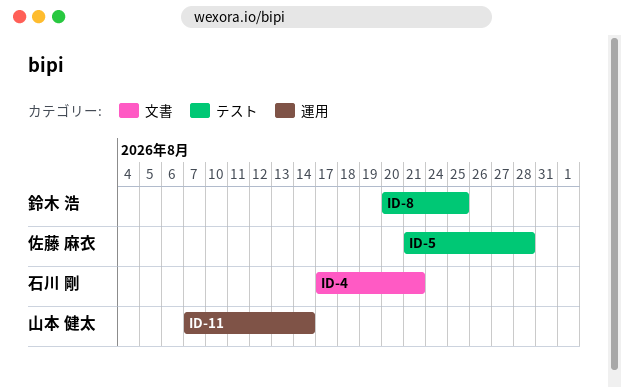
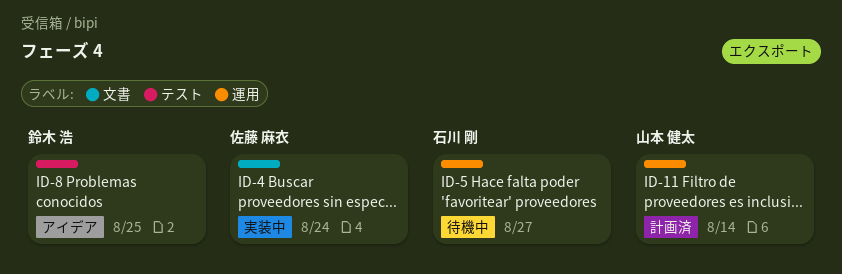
ID-4, owner: 石川 剛 -> 佐藤 麻衣
ID-4, due: Aug 21 -> Aug 24
ID-5, owner: 佐藤 麻衣 -> 石川 剛
ID-5, label: テスト -> 運用
ID-5, due: Aug 28 -> Aug 27

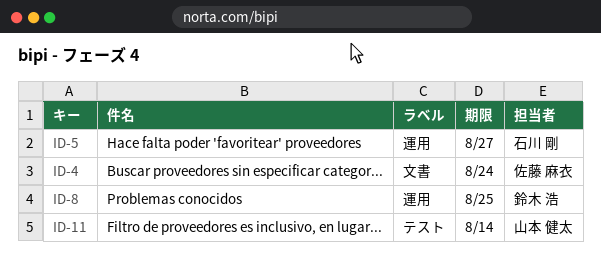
ID-8, label: テスト -> 運用
ID-11, label: 運用 -> テスト

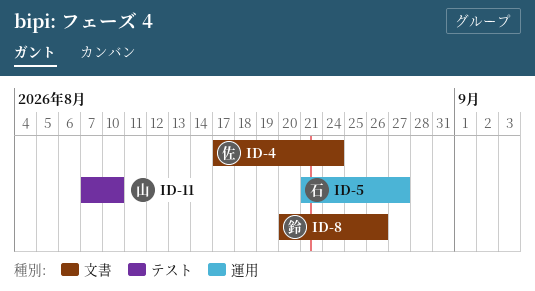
ID-8, label: 運用 -> 文書
ID-8, due: Aug 25 -> Aug 26
ID-11, due: Aug 14 -> Aug 10

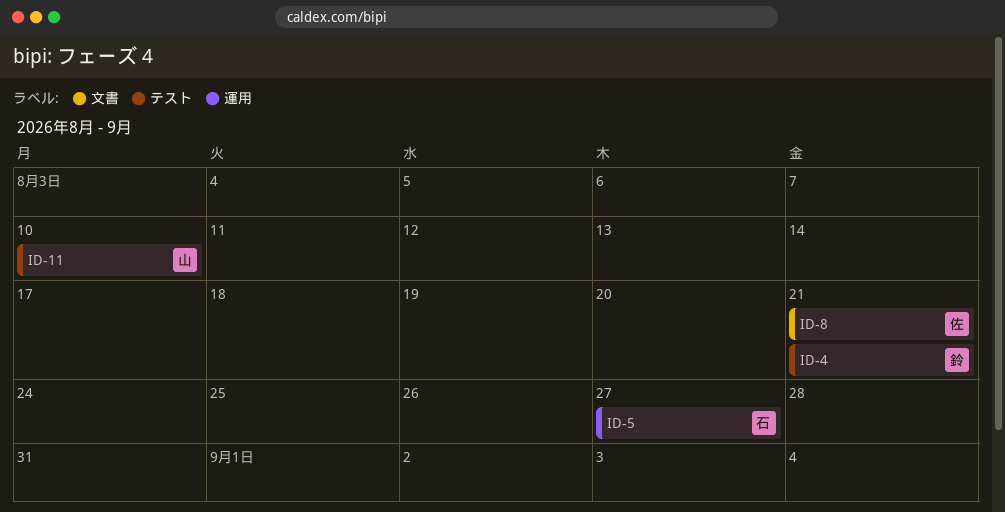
ID-4, owner: 佐 -> 鈴
ID-4, label: 文書 -> テスト
ID-4, due: Aug 24 -> Aug 21
ID-8, owner: 鈴 -> 佐
ID-8, due: Aug 26 -> Aug 21

